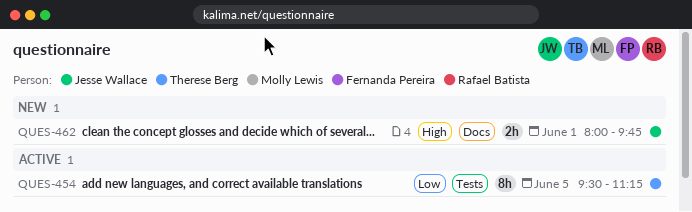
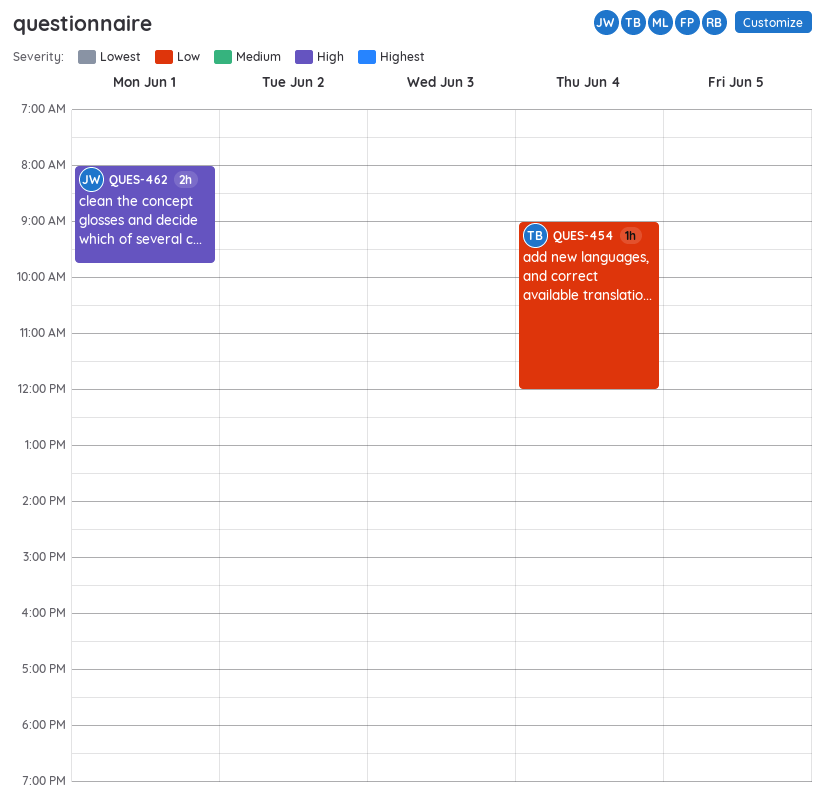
QUES-454, estimate: 8h -> 1h
QUES-454, day: Jun 5 -> Jun 4
QUES-454, begins: 09:30 -> 09:00
QUES-454, ends: 11:15 -> 12:00

